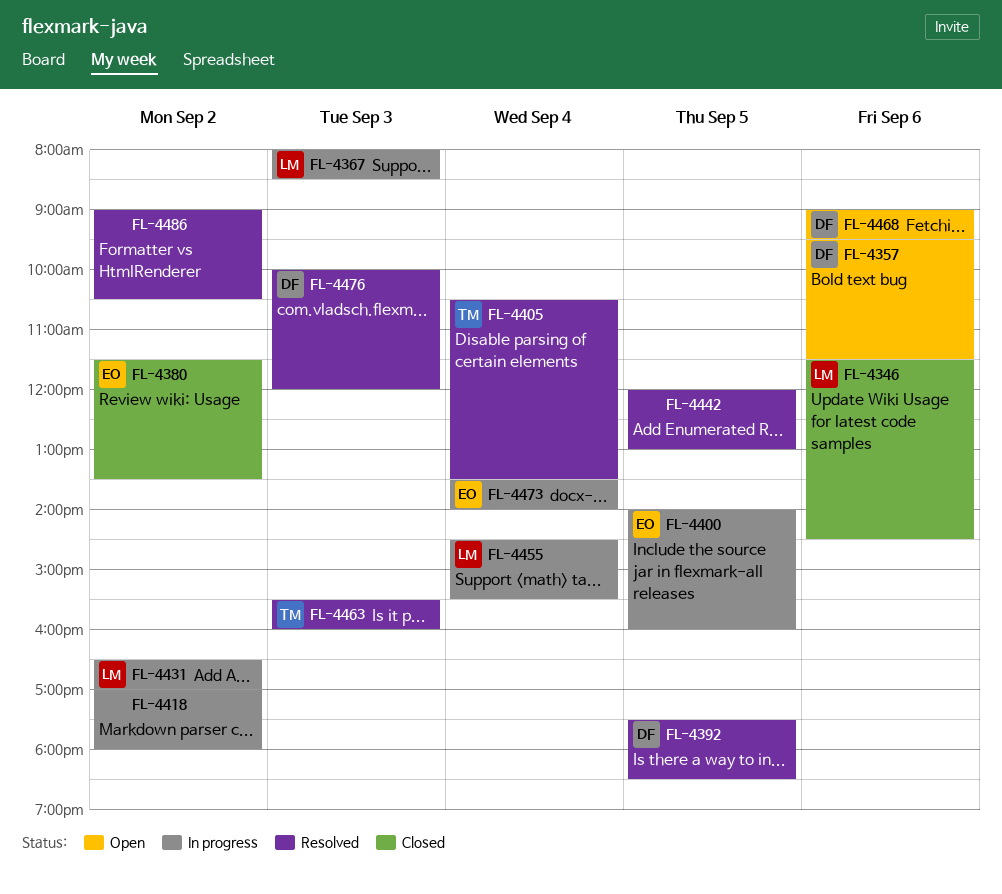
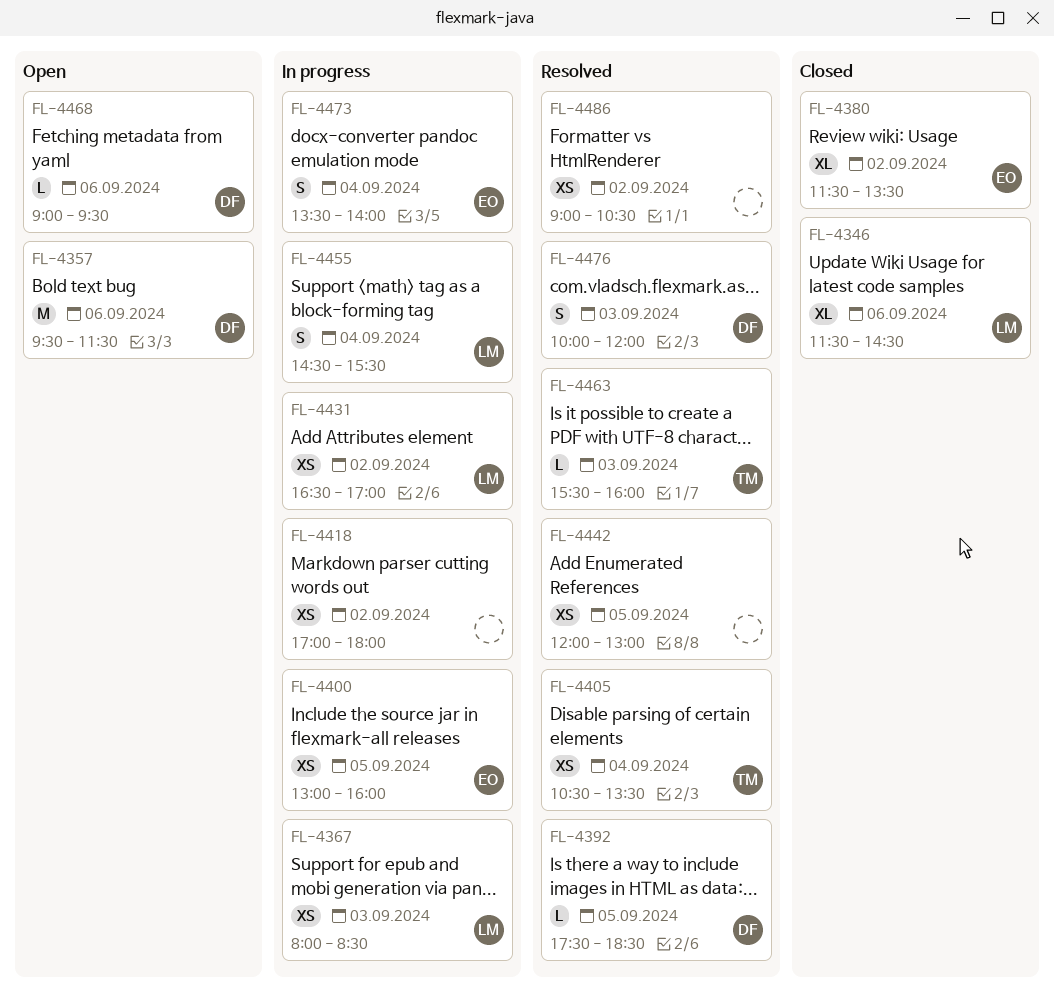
FL-4400, begins: 14:00 -> 13:00

